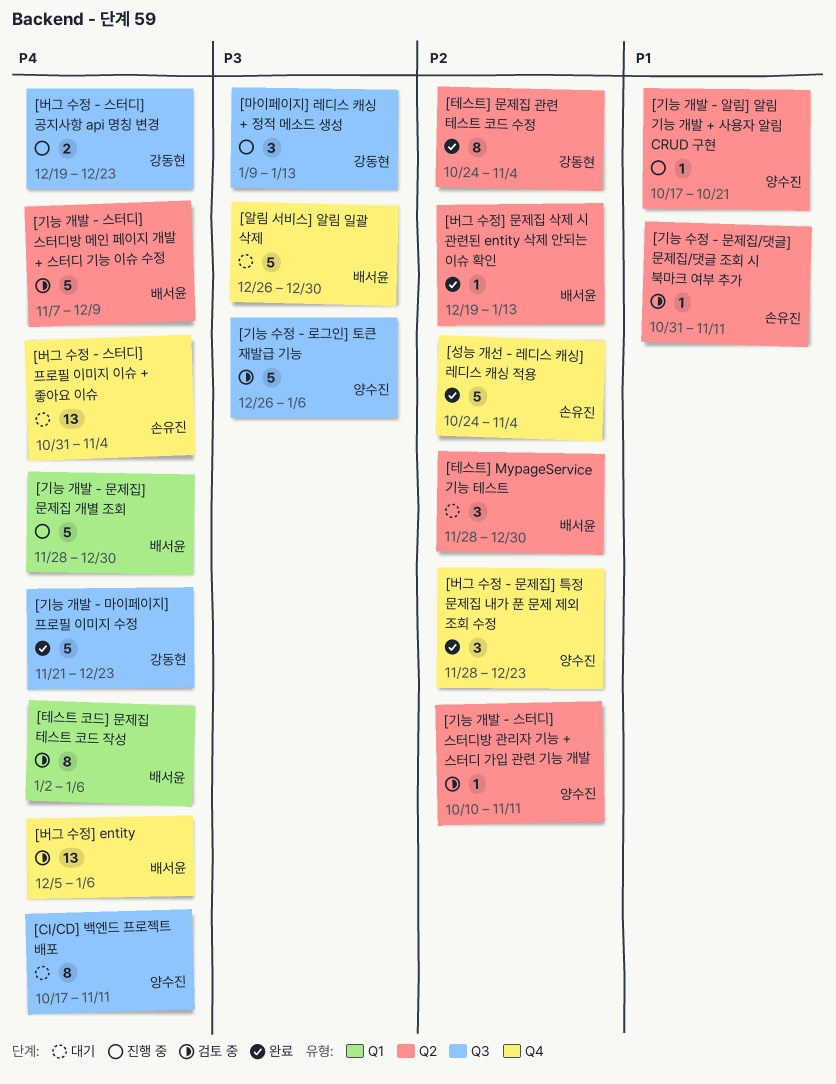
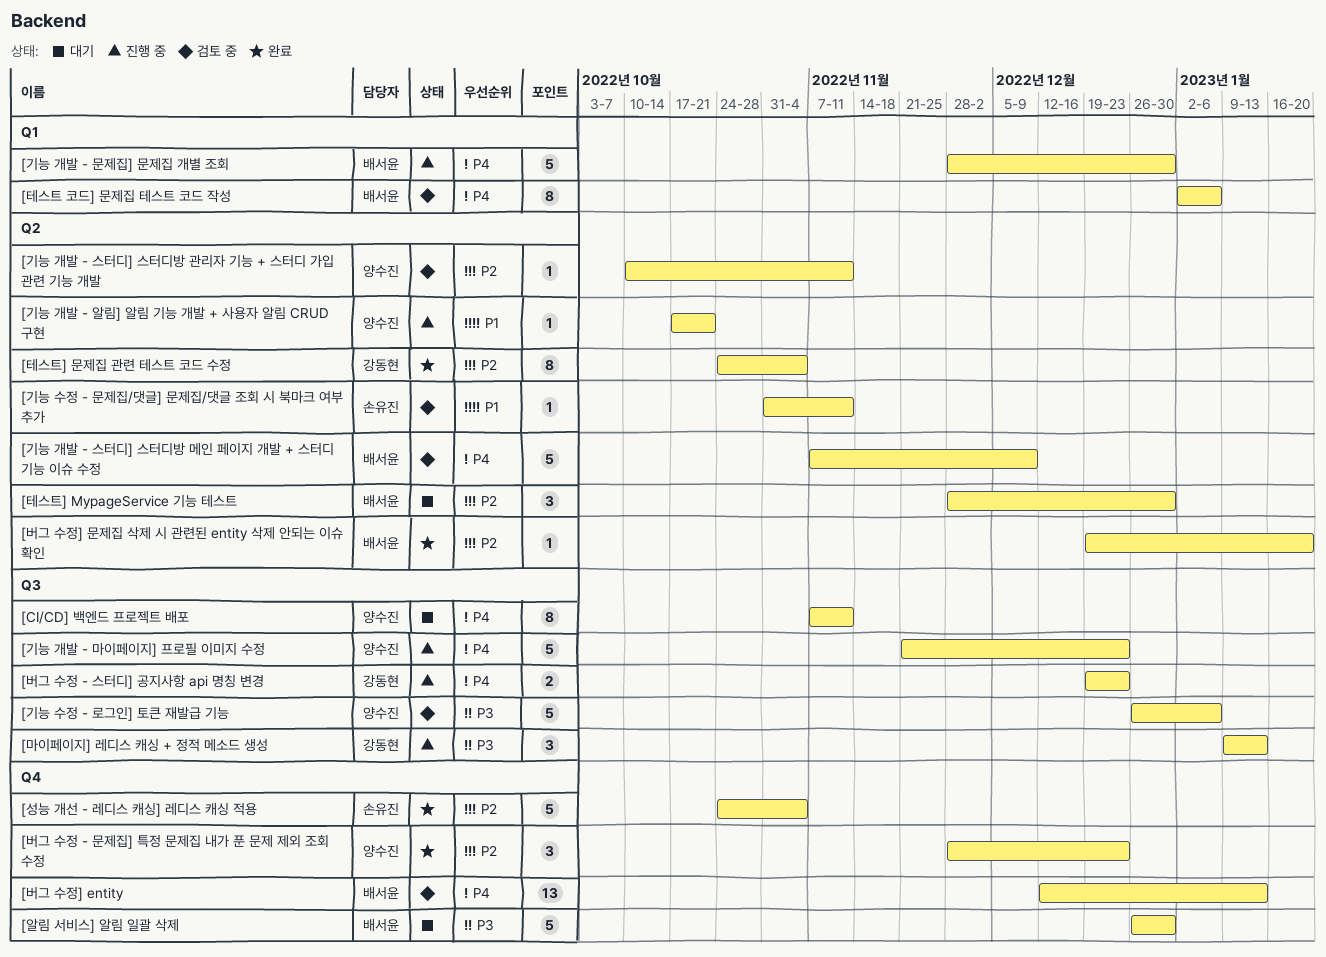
[CI/CD] 백엔드 프로젝트 배포, start: Oct 17 -> Nov 7
[기능 개발 - 마이페이지] 프로필 이미지 수정, status: 완료 -> 진행 중
[기능 개발 - 마이페이지] 프로필 이미지 수정, owner: 강동현 -> 양수진
[버그 수정 - 스터디] 프로필 이미지 이슈 + 좋아요 이슈: present -> none
[버그 수정] entity, start: Dec 5 -> Dec 12
[버그 수정] entity, due: Jan 6 -> Jan 13
[버그 수정] 문제집 삭제 시 관련된 entity 삭제 안되는 이슈 확인, due: Jan 13 -> Jan 20

